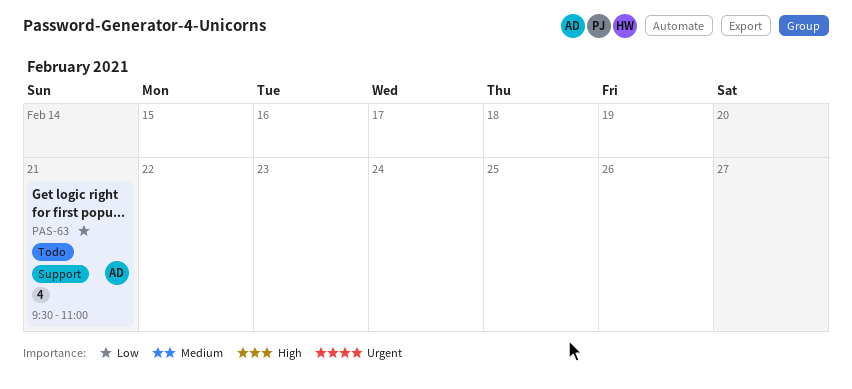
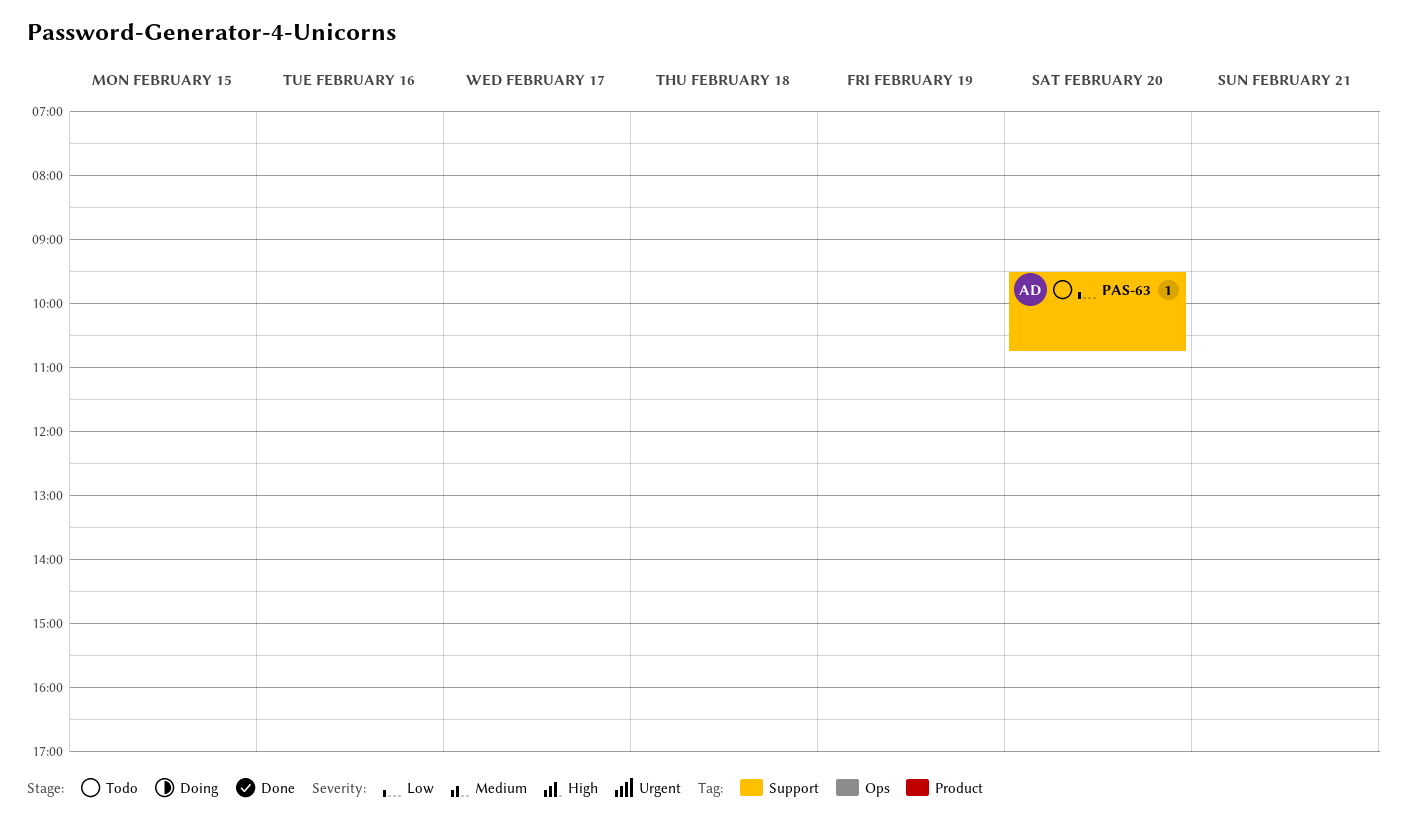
PAS-63, estimate: 4 -> 1
PAS-63, day: Feb 21 -> Feb 20
PAS-63, ends: 11:00 -> 10:45

